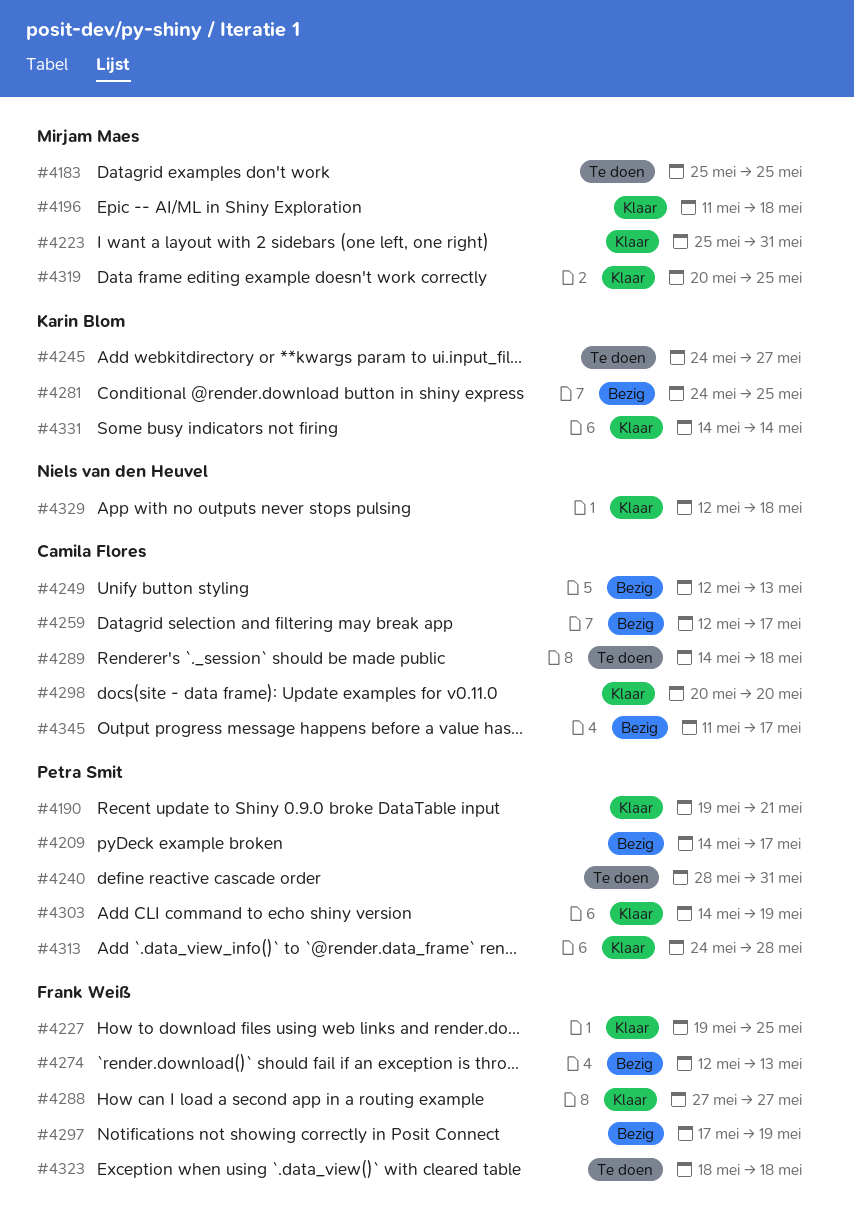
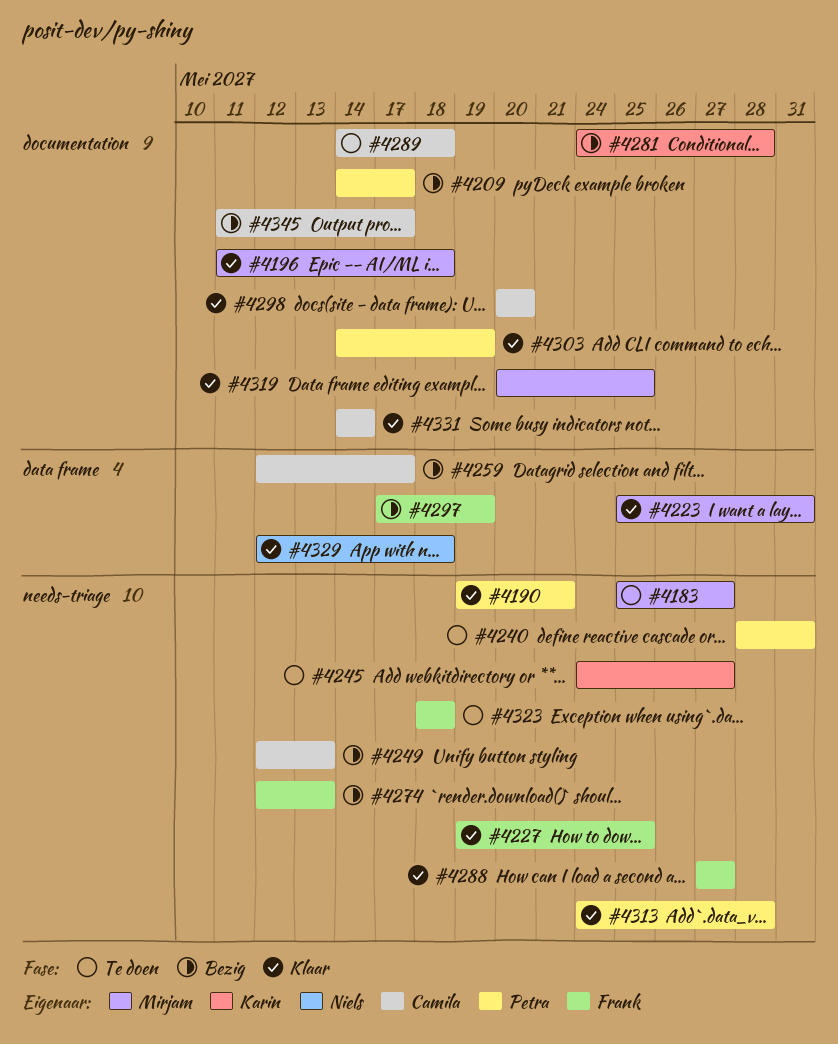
#4183, due: May 25 -> May 27
#4281, due: May 25 -> May 28
#4331, owner: Karin Blom -> Camila Flores

